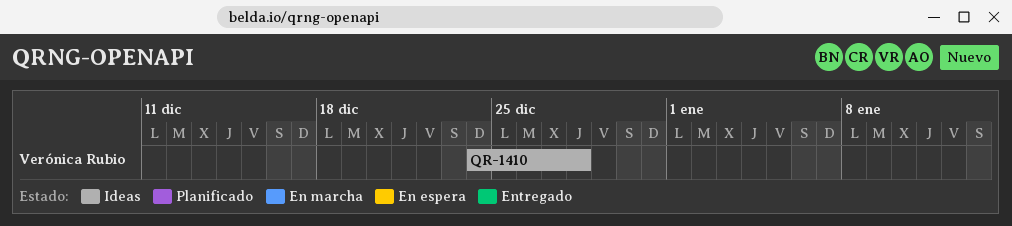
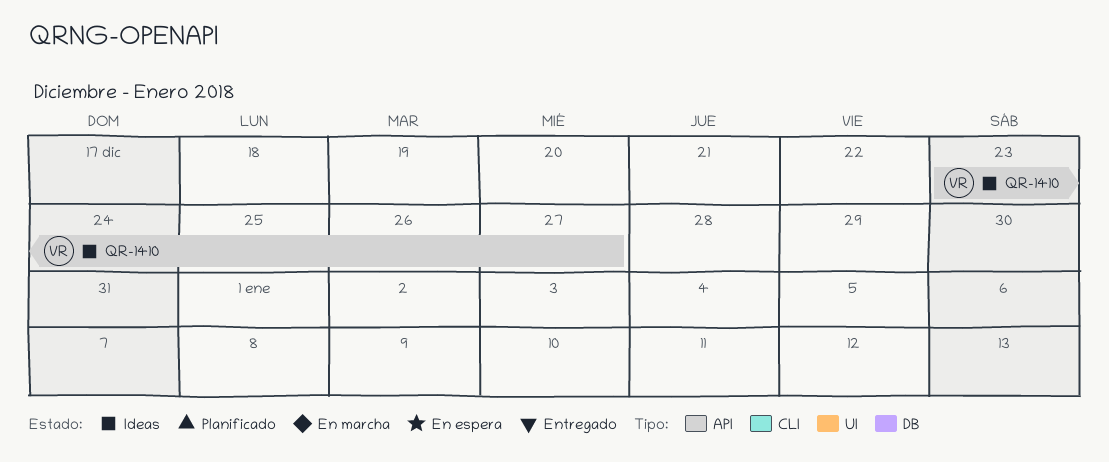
QR-1410, start: Dec 24 -> Dec 23
QR-1410, due: Dec 28 -> Dec 27

